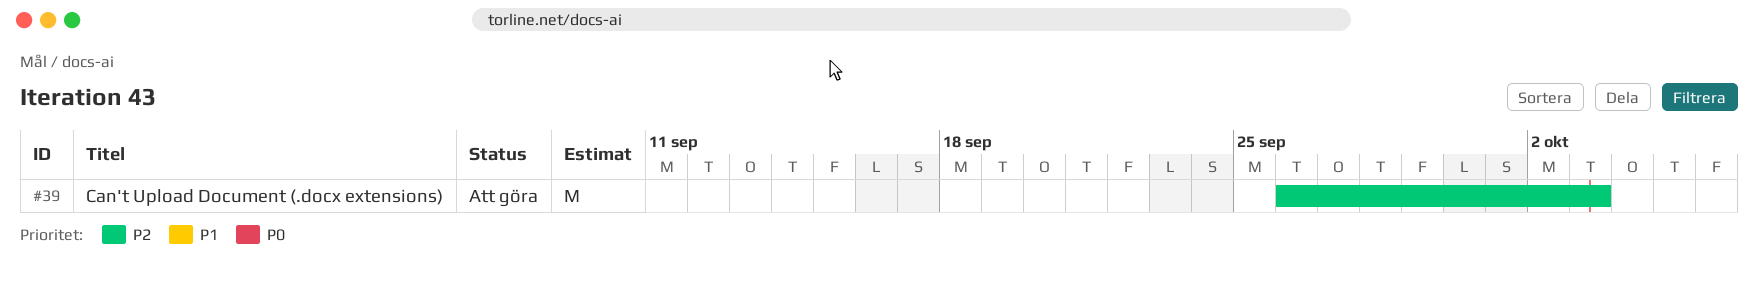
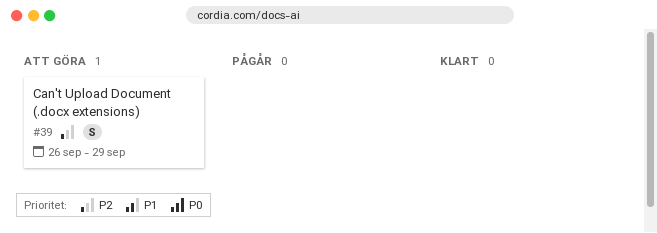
#39, estimate: M -> S
#39, due: Oct 3 -> Sep 29

